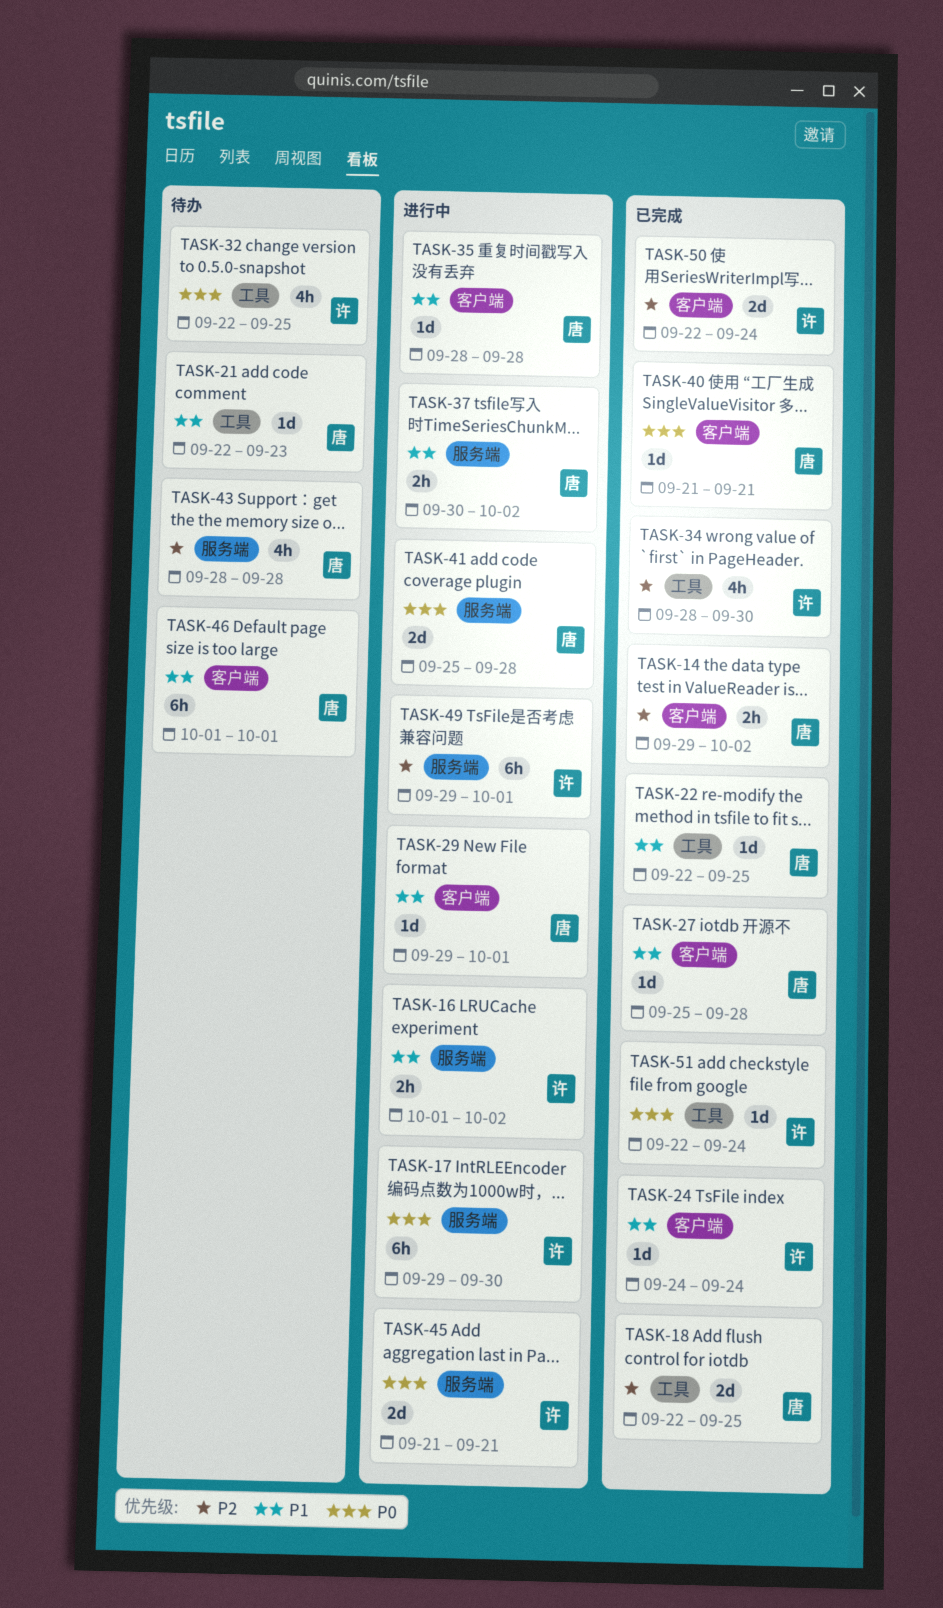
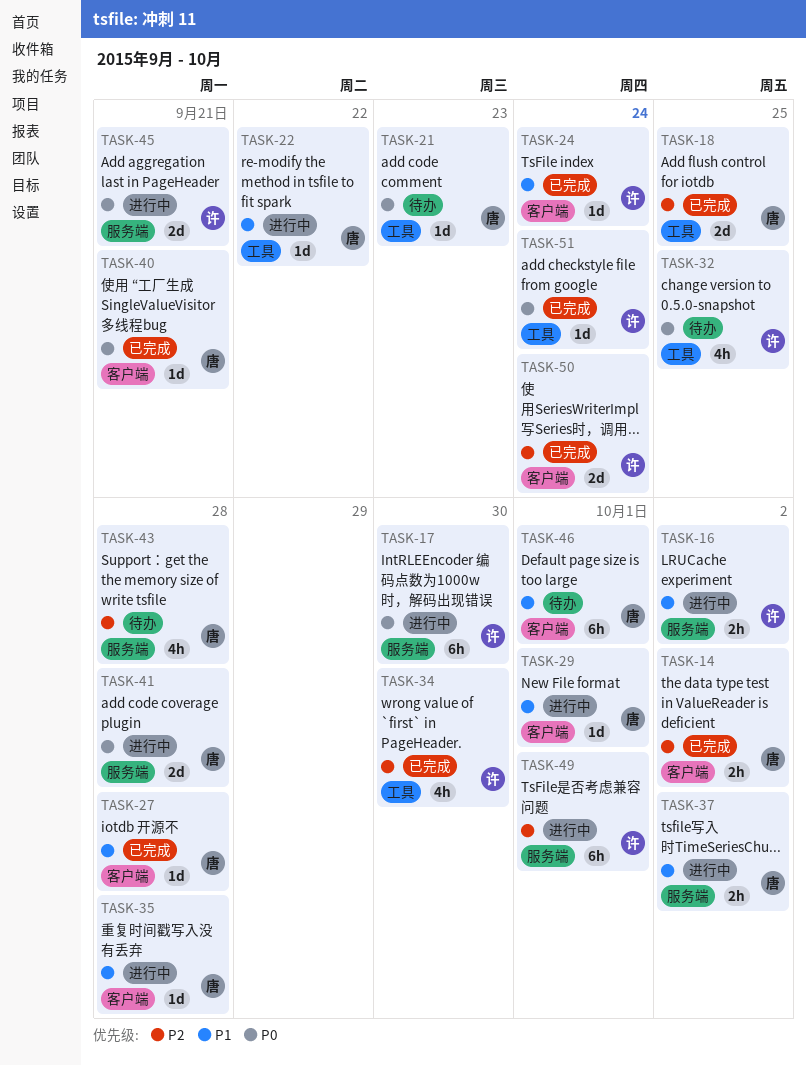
TASK-21, priority: P1 -> P0
TASK-22, status: 已完成 -> 进行中
TASK-22, due: Sep 25 -> Sep 22

